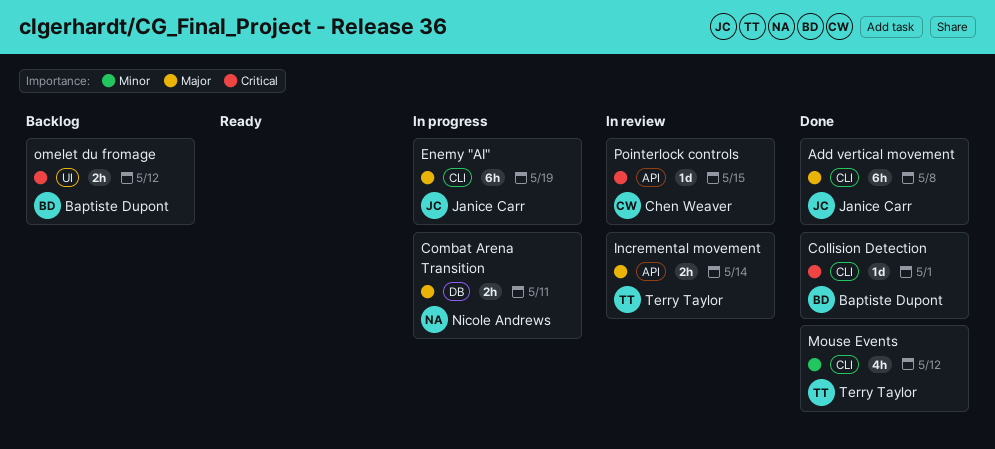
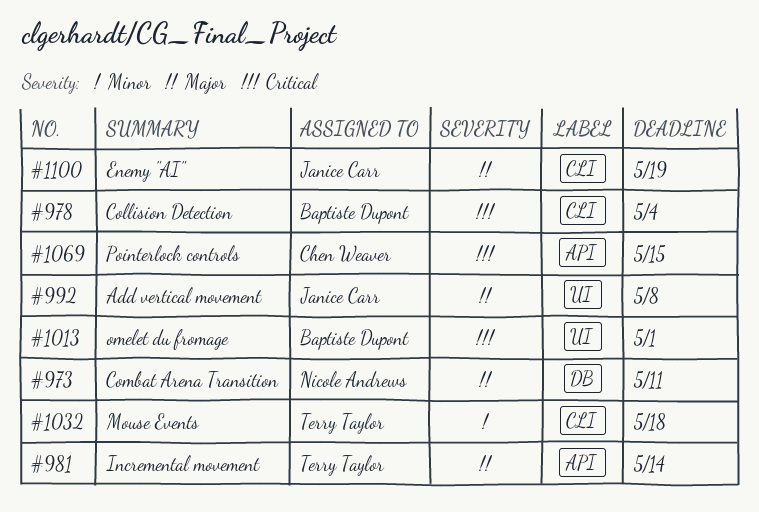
Add vertical movement, label: CLI -> UI
Collision Detection, due: May 1 -> May 4
Mouse Events, due: May 12 -> May 18
omelet du fromage, due: May 12 -> May 1

